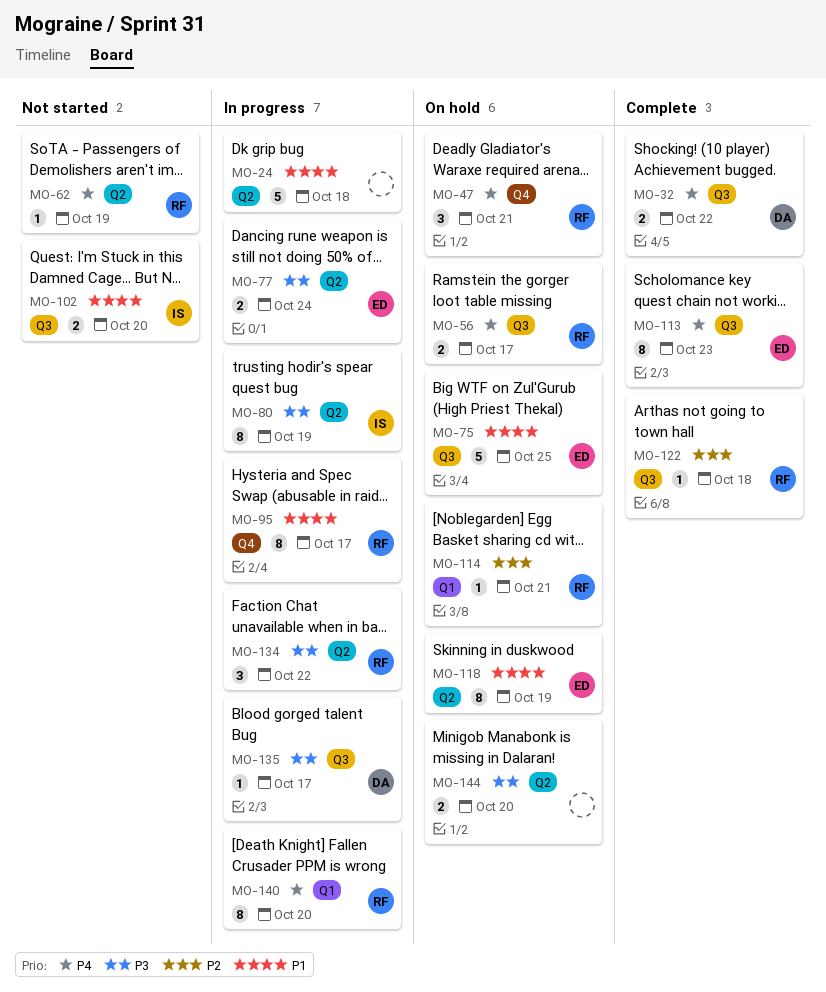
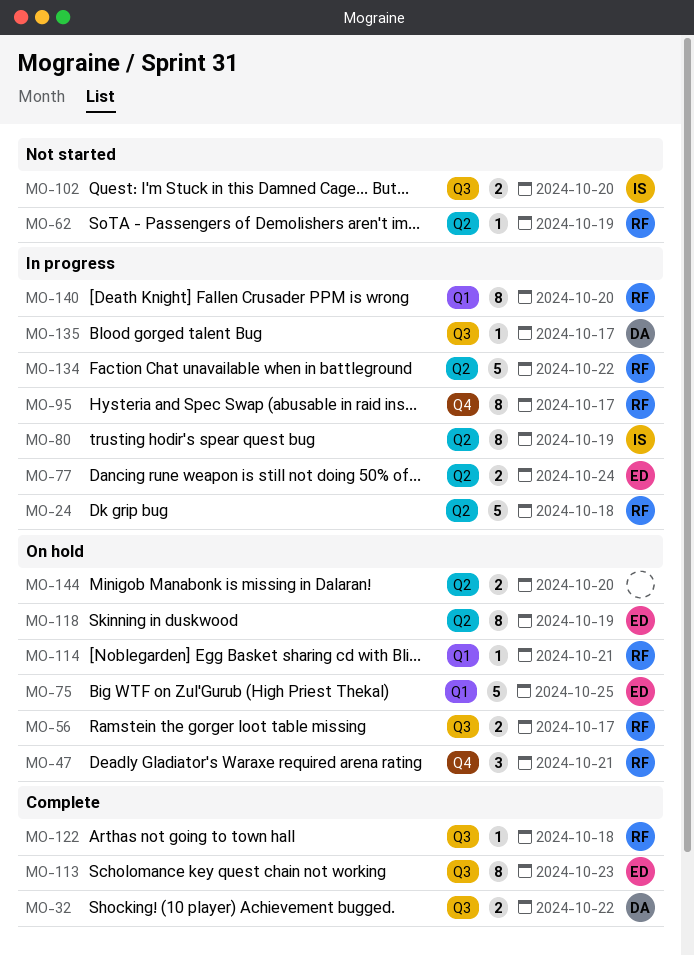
MO-24, owner: none -> RF
MO-75, label: Q3 -> Q1
MO-134, estimate: 3 -> 5

